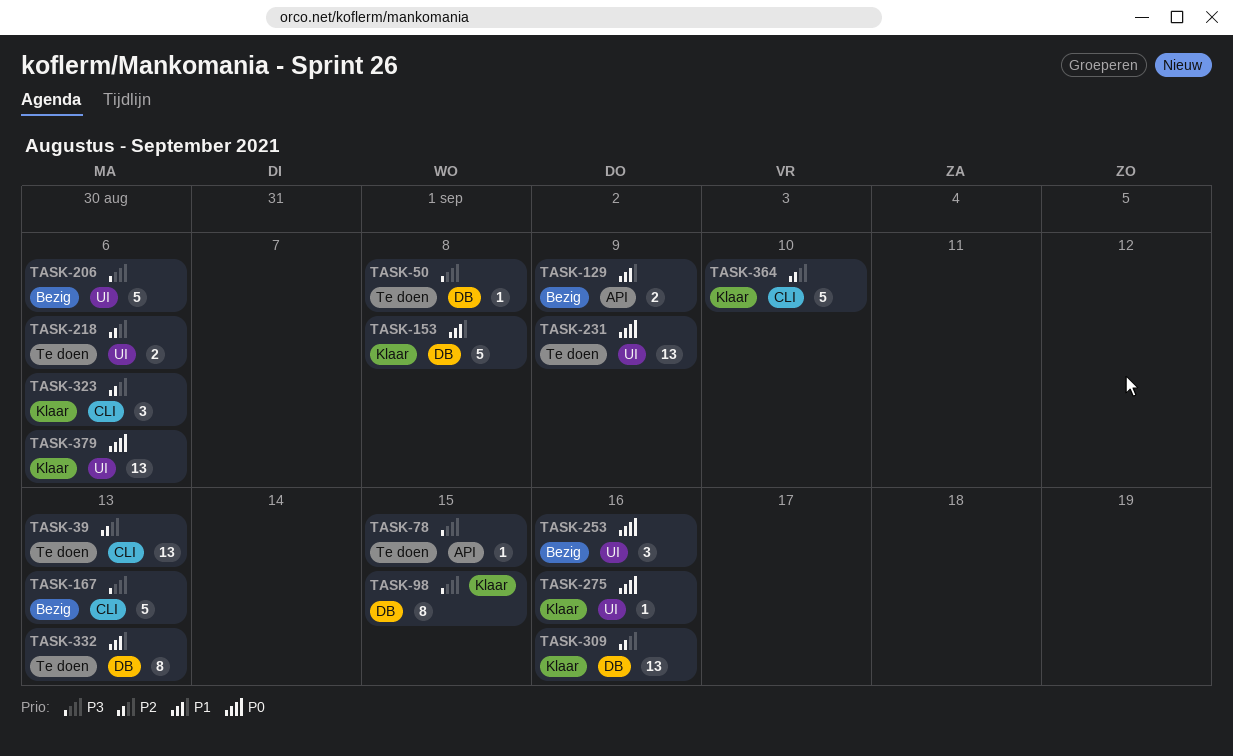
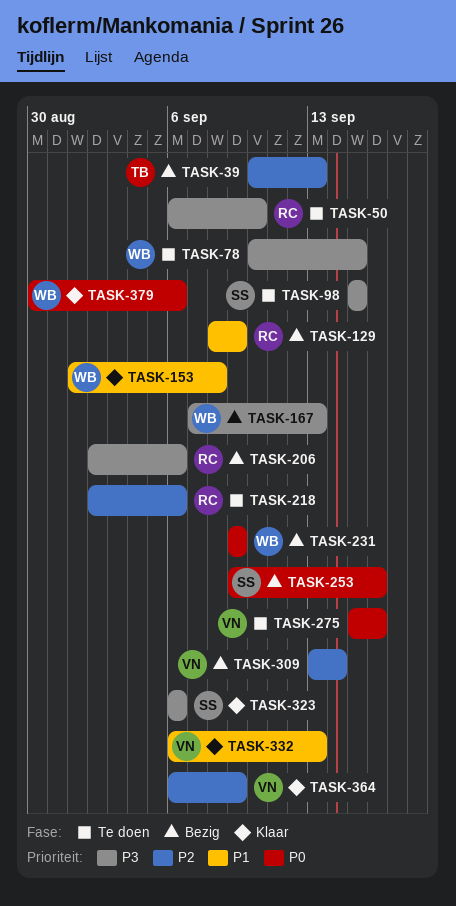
TASK-39, status: Te doen -> Bezig
TASK-50, due: Sep 8 -> Sep 10
TASK-98, status: Klaar -> Te doen
TASK-231, status: Te doen -> Bezig
TASK-275, status: Klaar -> Te doen
TASK-309, status: Klaar -> Bezig
TASK-309, due: Sep 16 -> Sep 14
TASK-323, priority: P2 -> P3
TASK-332, status: Te doen -> Klaar
TASK-364, due: Sep 10 -> Sep 9

